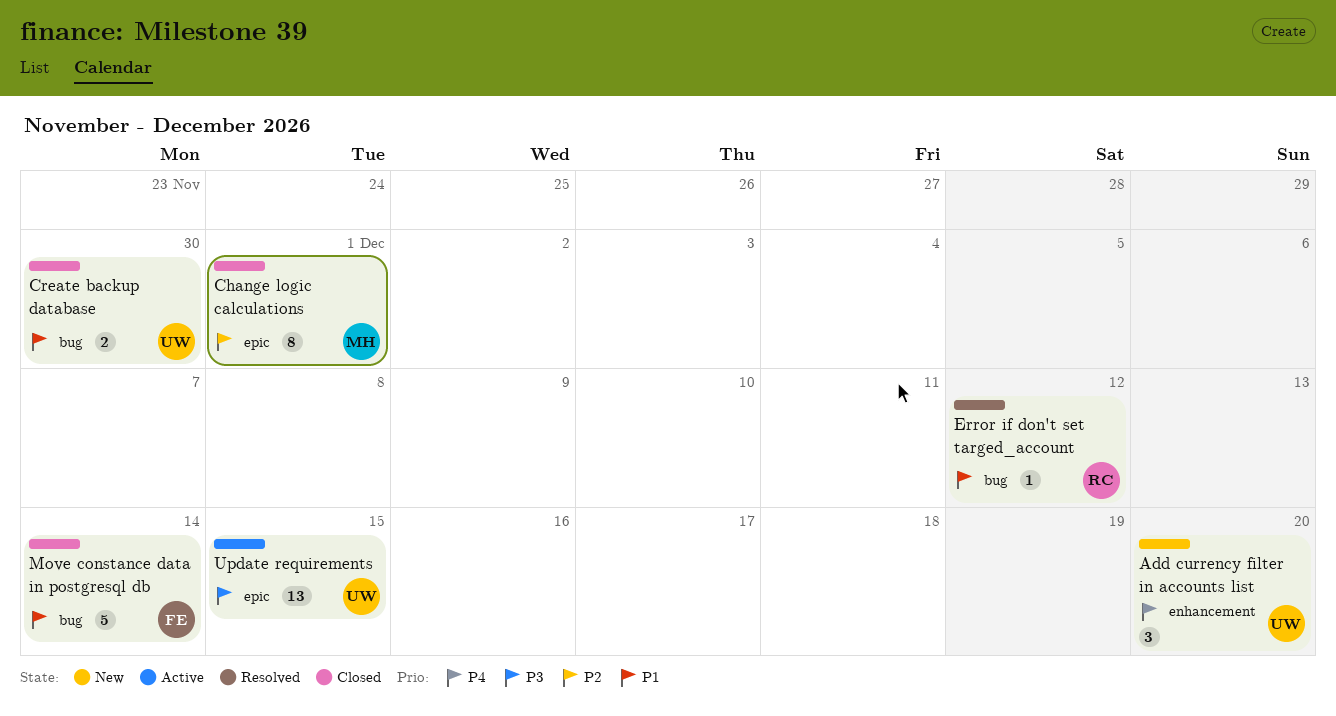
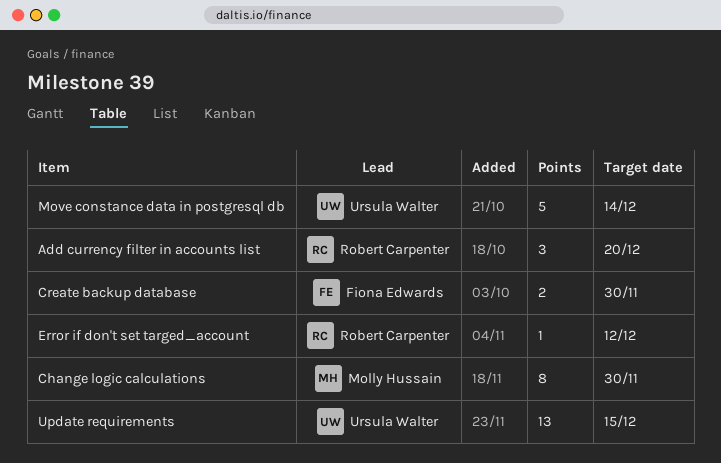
Add currency filter in accounts list, owner: Ursula Walter -> Robert Carpenter
Change logic calculations, due: Dec 1 -> Nov 30
Create backup database, owner: Ursula Walter -> Fiona Edwards
Move constance data in postgresql db, owner: Fiona Edwards -> Ursula Walter

